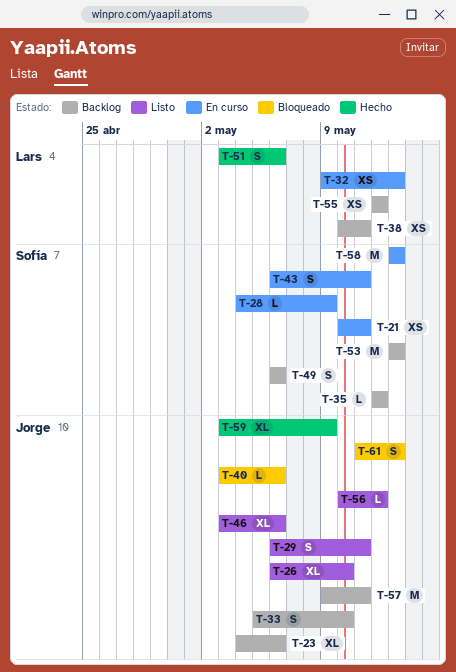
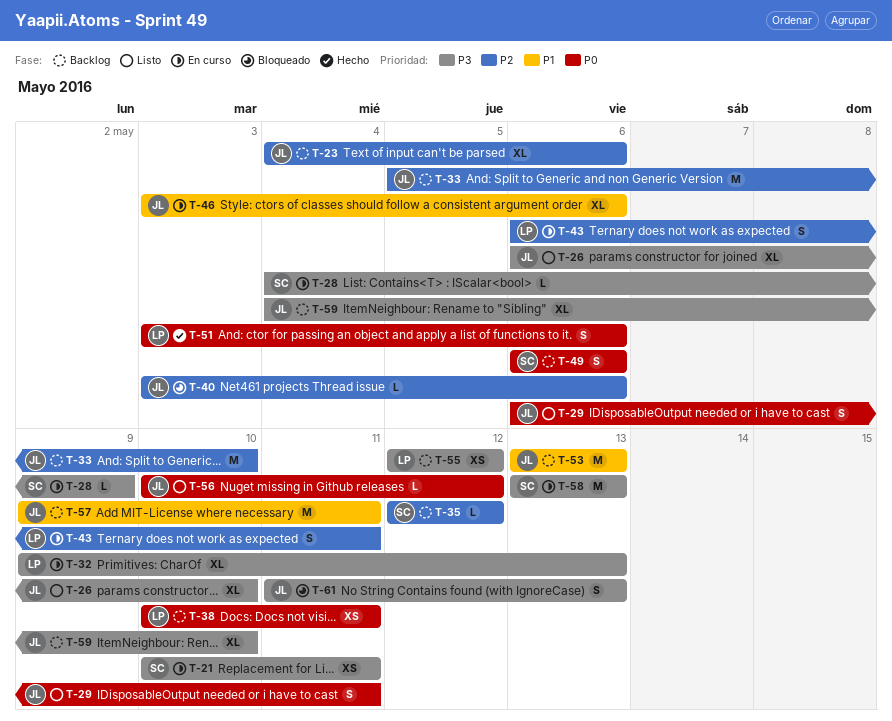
T-32, estimate: XS -> XL
T-33, estimate: S -> M
T-43, owner: Sofía -> Lars
T-46, status: Listo -> En curso
T-53, owner: Sofía -> Jorge
T-59, status: Hecho -> Backlog
T-59, start: May 3 -> May 4
T-59, due: May 9 -> May 10

